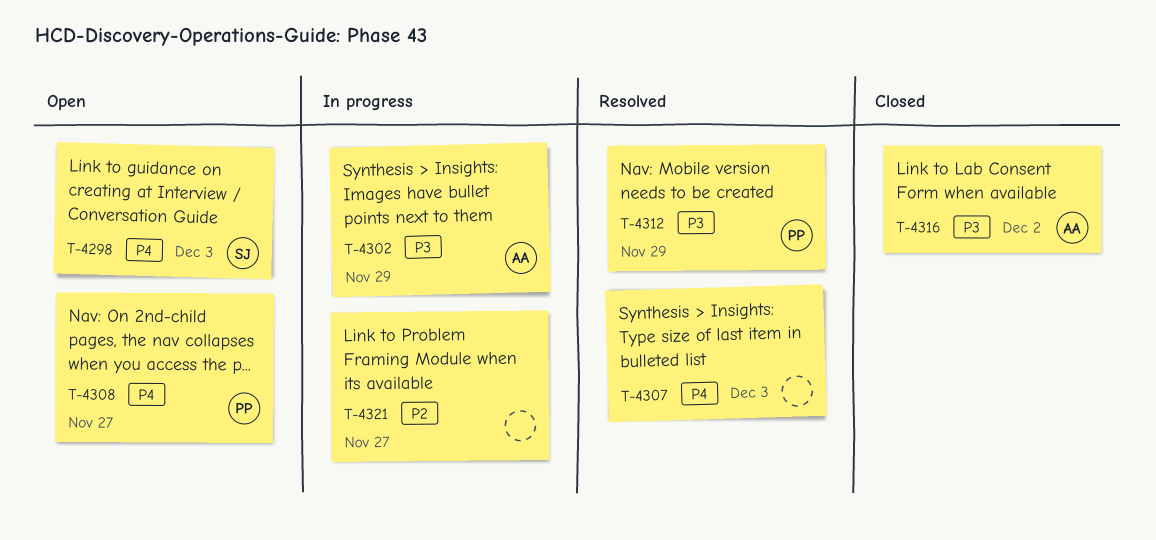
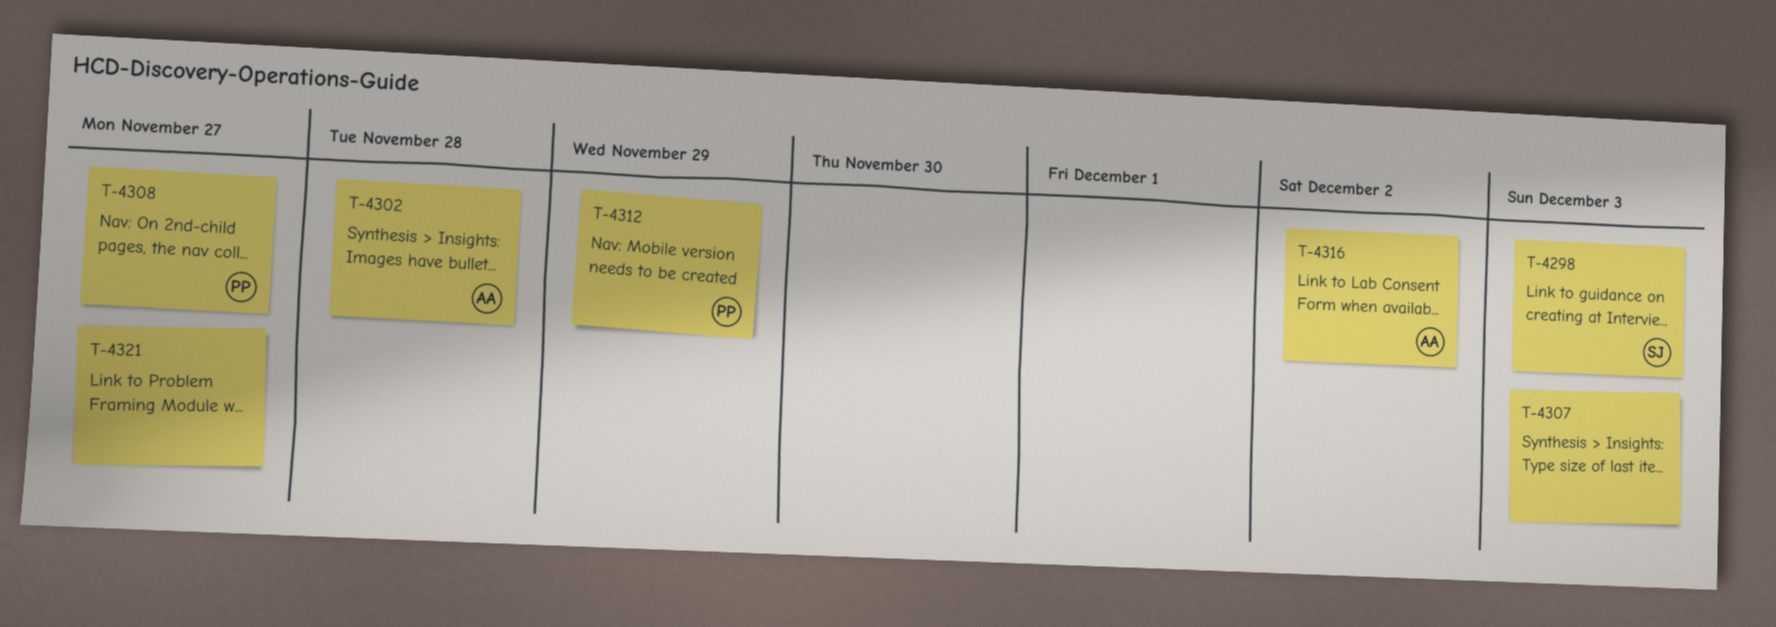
T-4302, due: Nov 29 -> Nov 28

